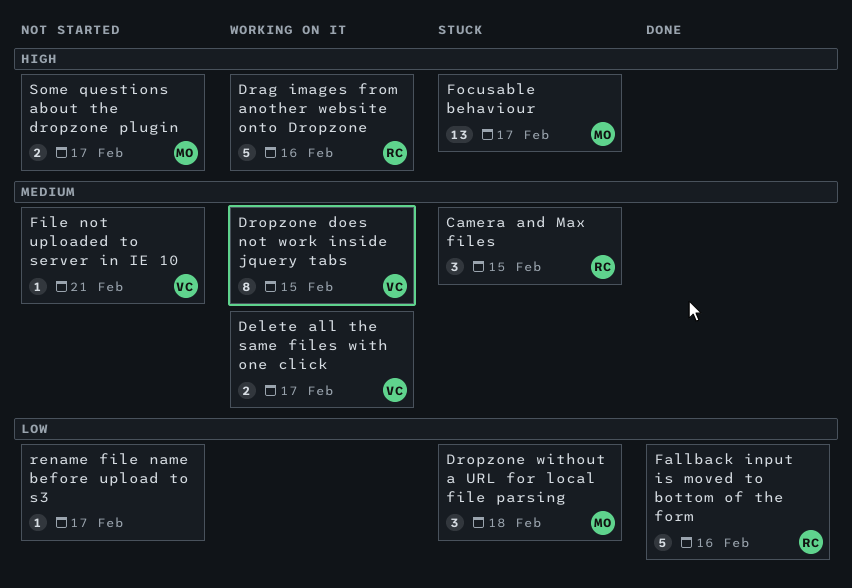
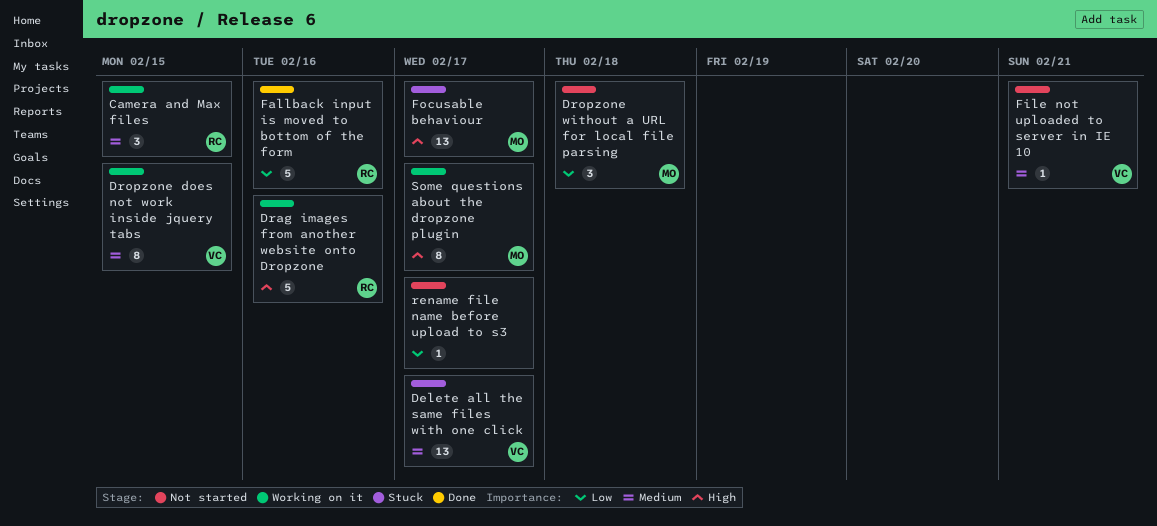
Camera and Max files, status: Stuck -> Working on it
Delete all the same files with one click, status: Working on it -> Stuck
Delete all the same files with one click, estimate: 2 -> 13
Dropzone without a URL for local file parsing, status: Stuck -> Not started
Some questions about the dropzone plugin, status: Not started -> Working on it
Some questions about the dropzone plugin, estimate: 2 -> 8

